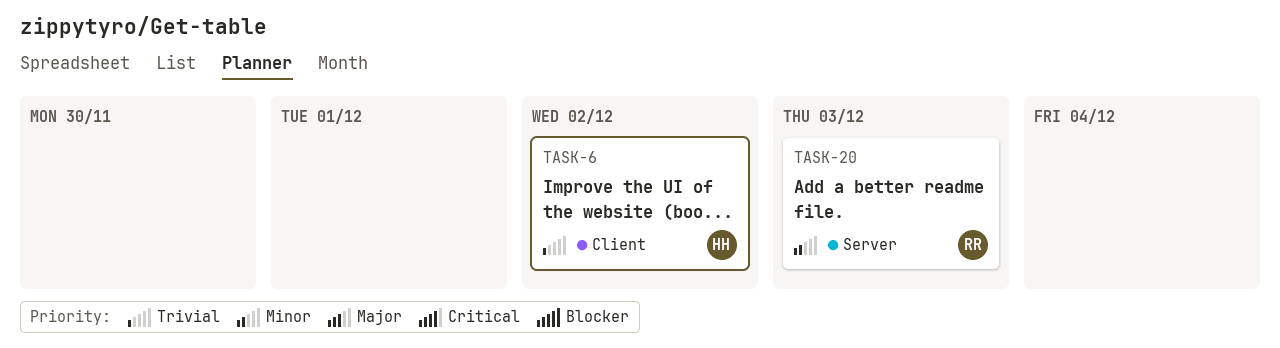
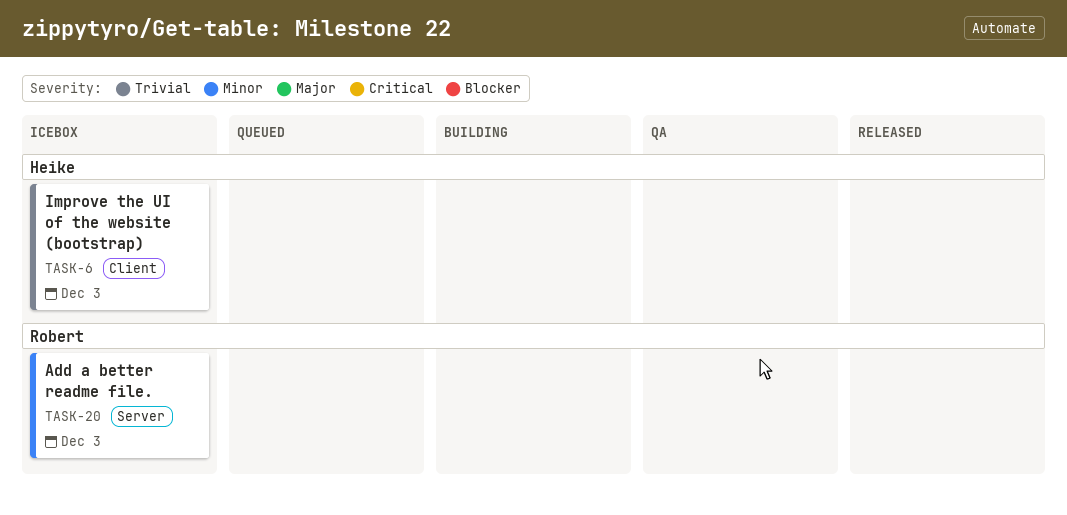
TASK-6, due: Dec 2 -> Dec 3

